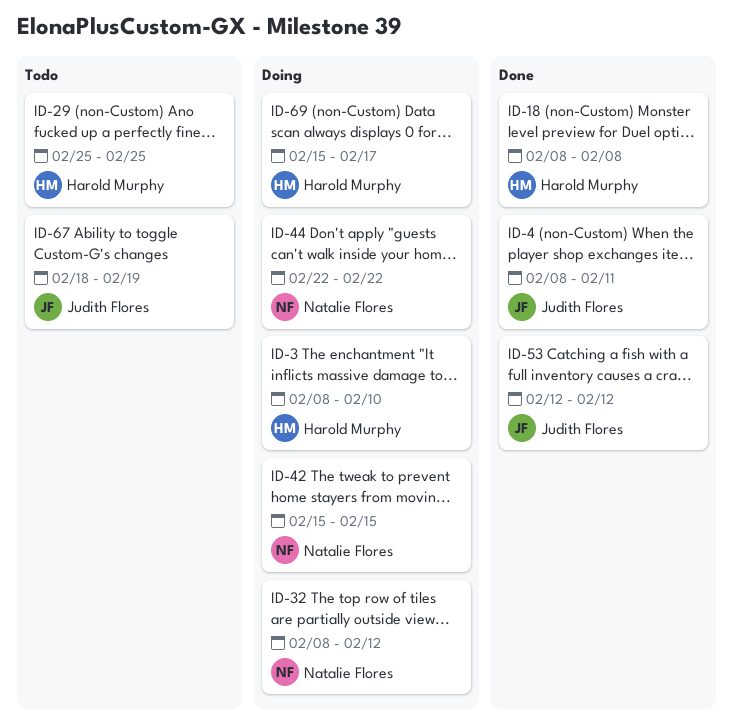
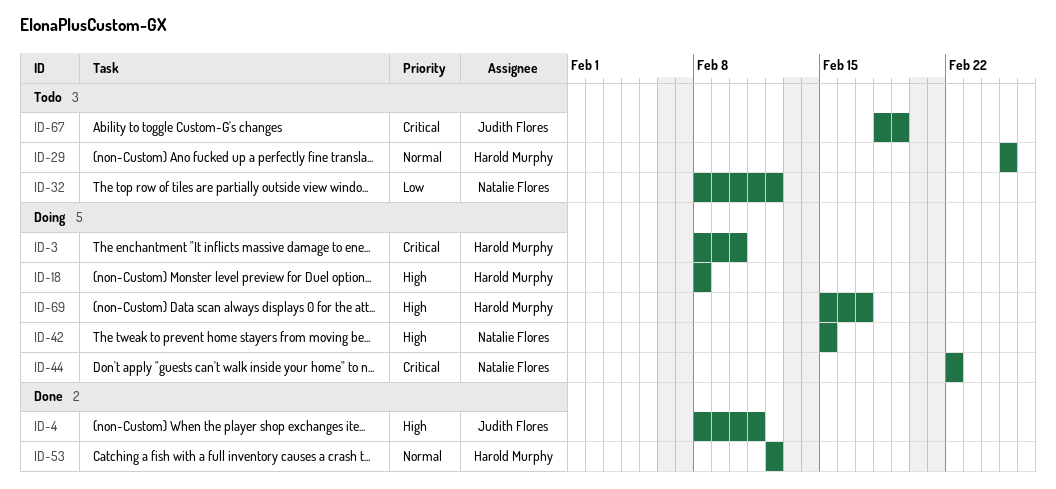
ID-18, status: Done -> Doing
ID-32, status: Doing -> Todo
ID-53, owner: Judith Flores -> Harold Murphy

